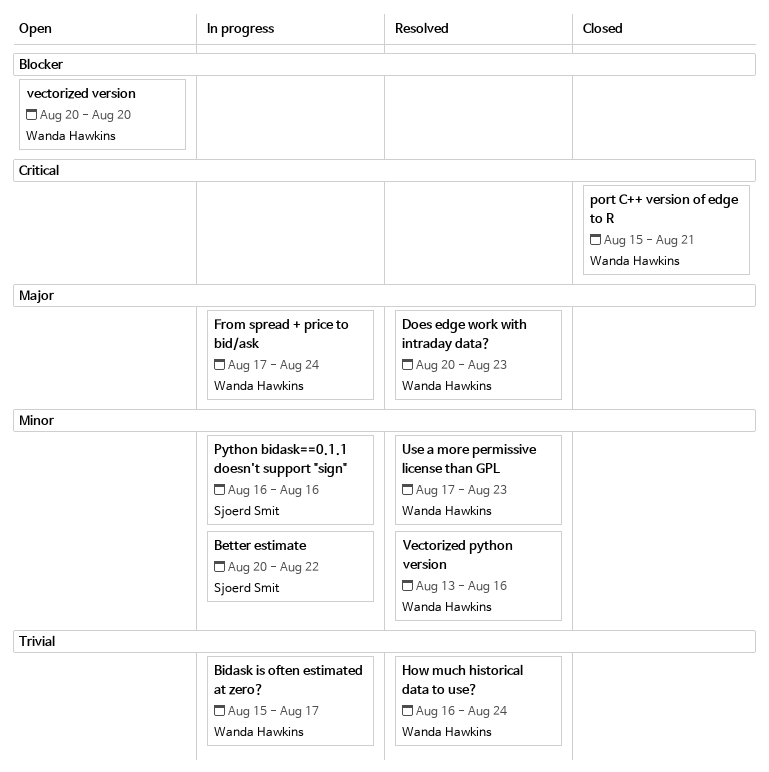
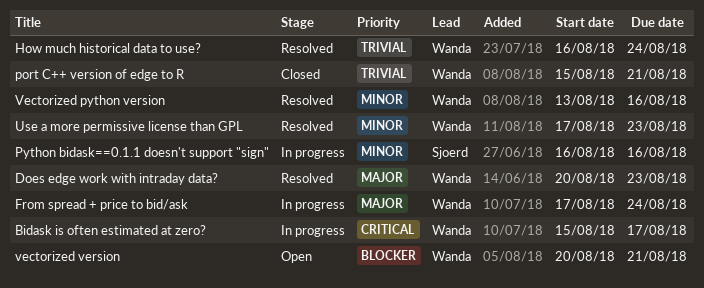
Better estimate: present -> none
Bidask is often estimated at zero?, priority: Trivial -> Critical
port C++ version of edge to R, priority: Critical -> Trivial
vectorized version, due: Aug 20 -> Aug 21

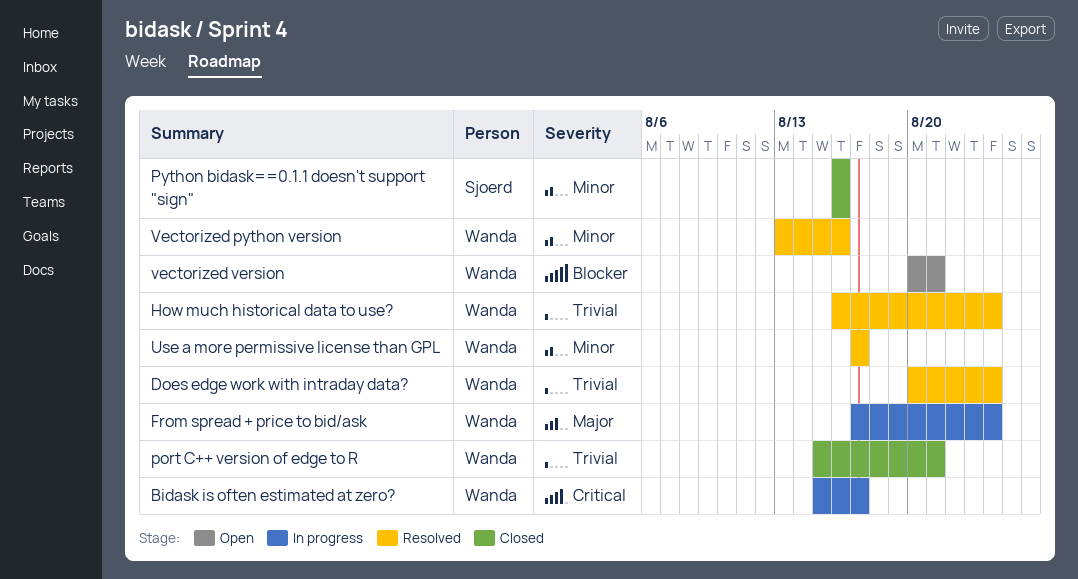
Does edge work with intraday data?, priority: Major -> Trivial
Does edge work with intraday data?, due: Aug 23 -> Aug 24
Python bidask==0.1.1 doesn't support "sign", status: In progress -> Closed
Use a more permissive license than GPL, due: Aug 23 -> Aug 17

